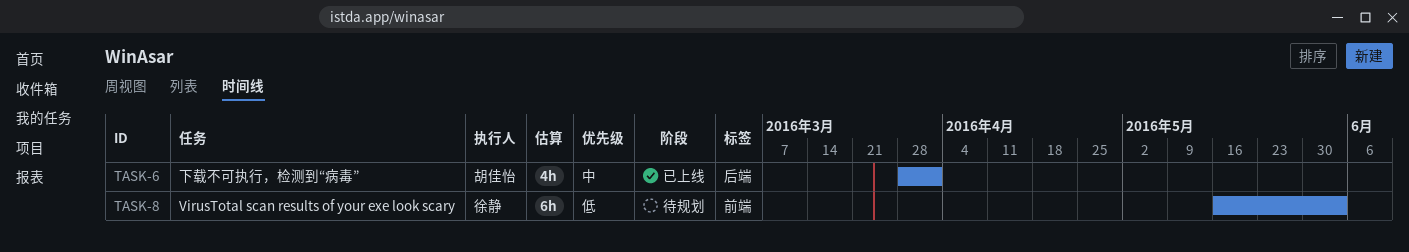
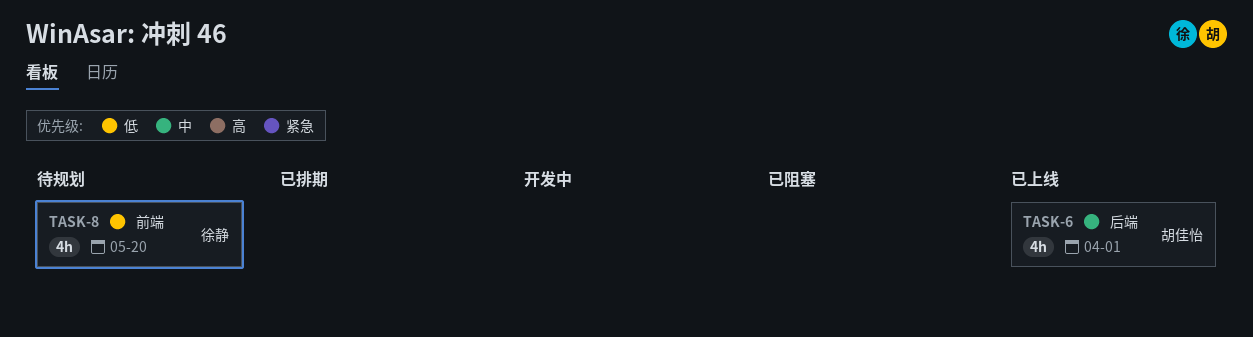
TASK-8, estimate: 6h -> 4h
TASK-8, due: Jun 3 -> May 20

